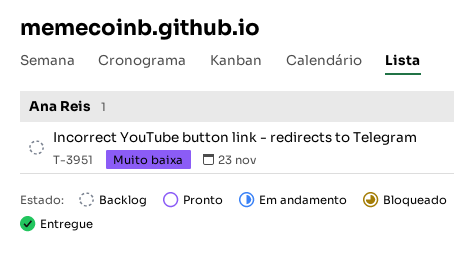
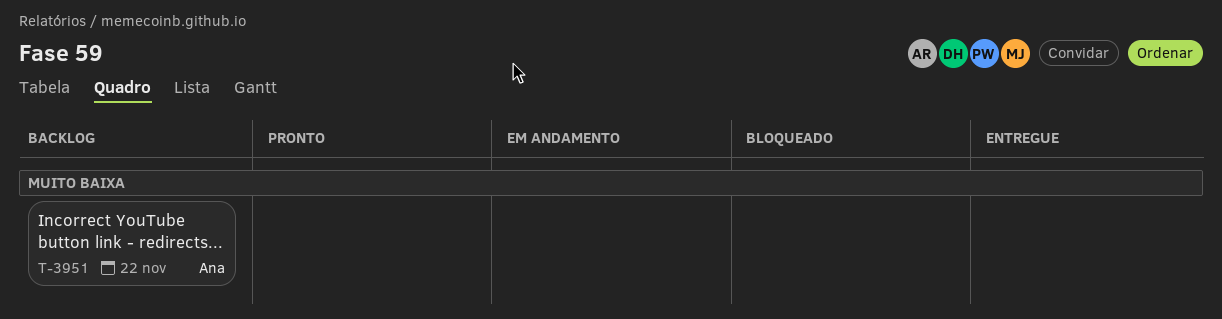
T-3951, due: Nov 23 -> Nov 22

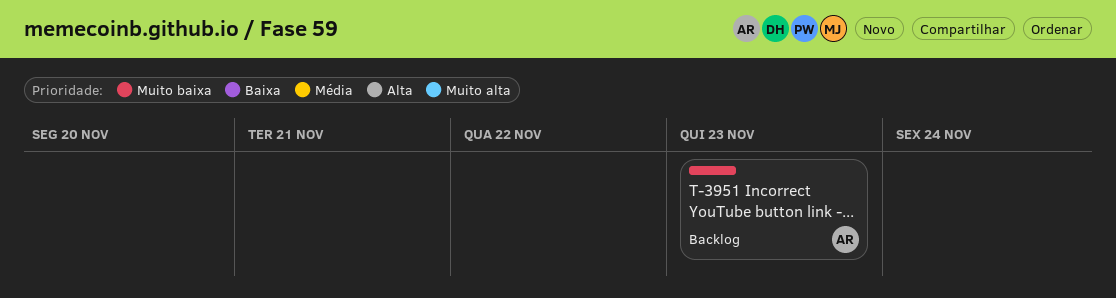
T-3951, due: Nov 22 -> Nov 23

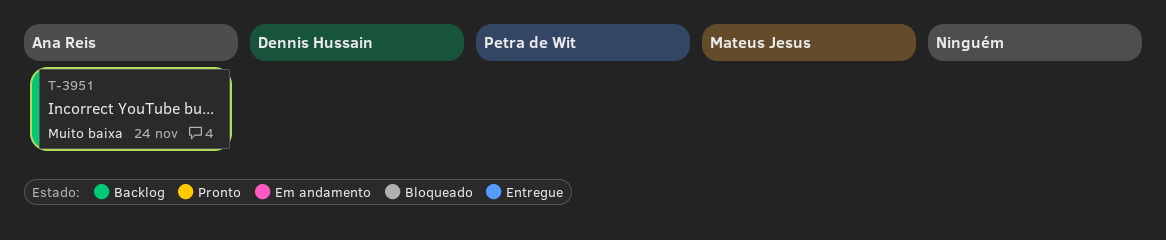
T-3951, due: Nov 23 -> Nov 24

